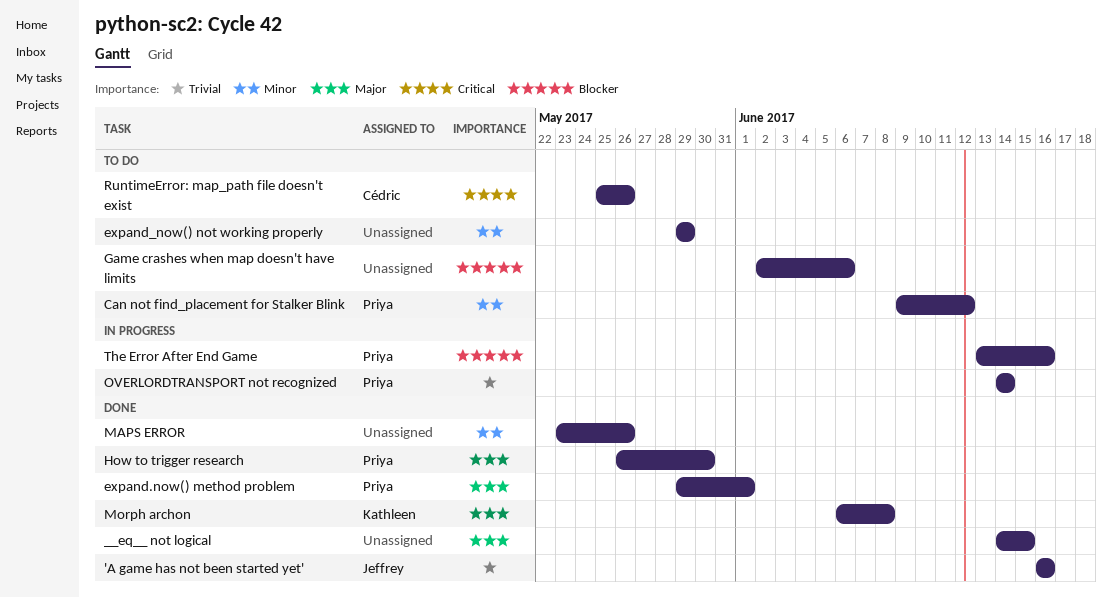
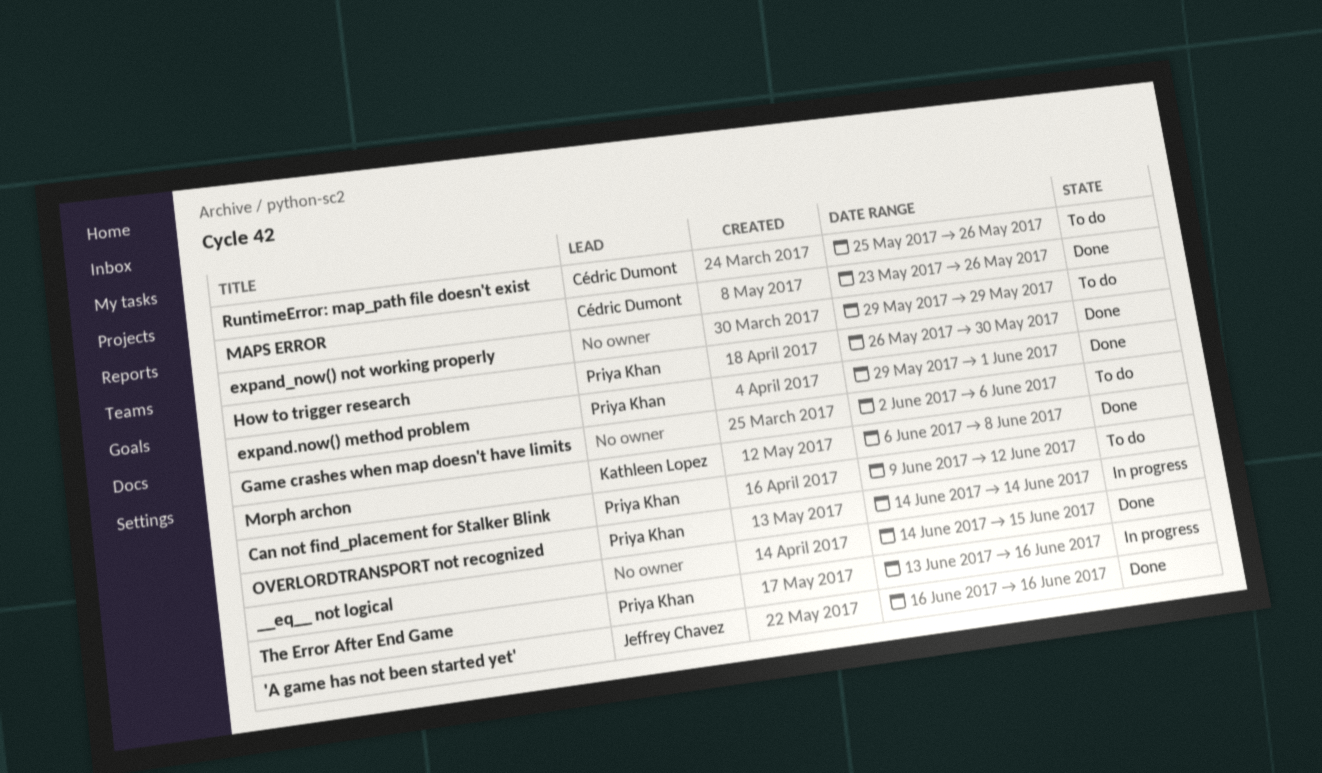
MAPS ERROR, owner: none -> Cédric Dumont

